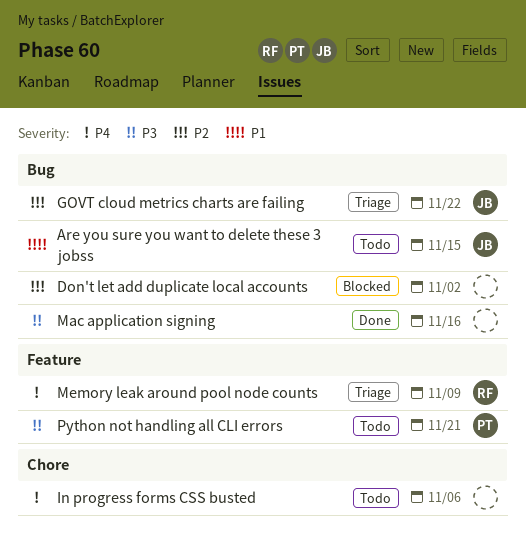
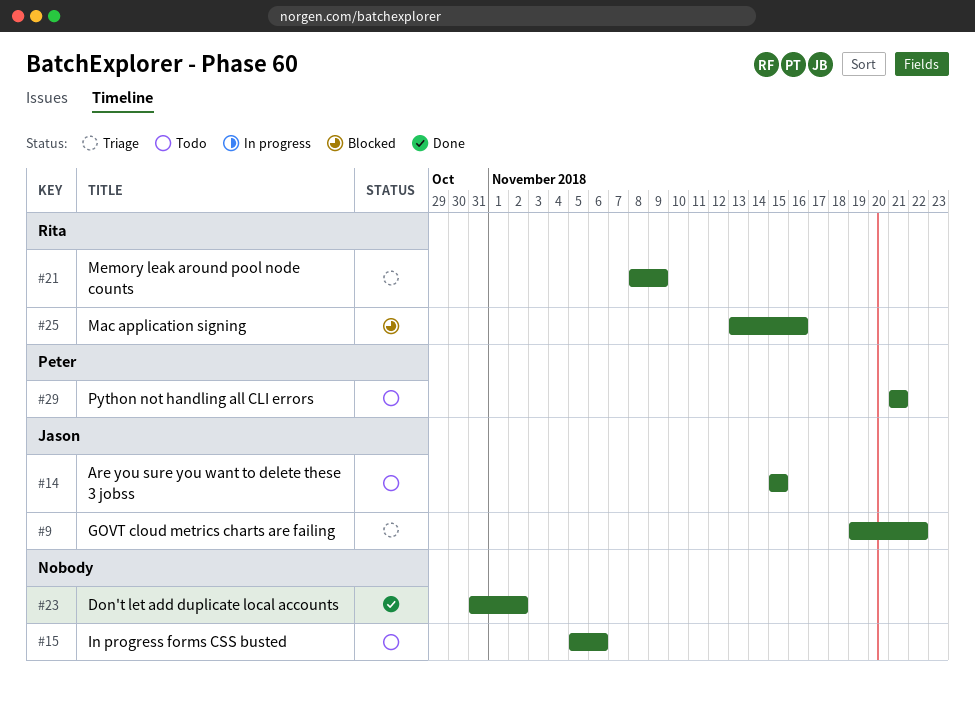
Don't let add duplicate local accounts, status: Blocked -> Done
Mac application signing, status: Done -> Blocked
Mac application signing, owner: none -> Rita

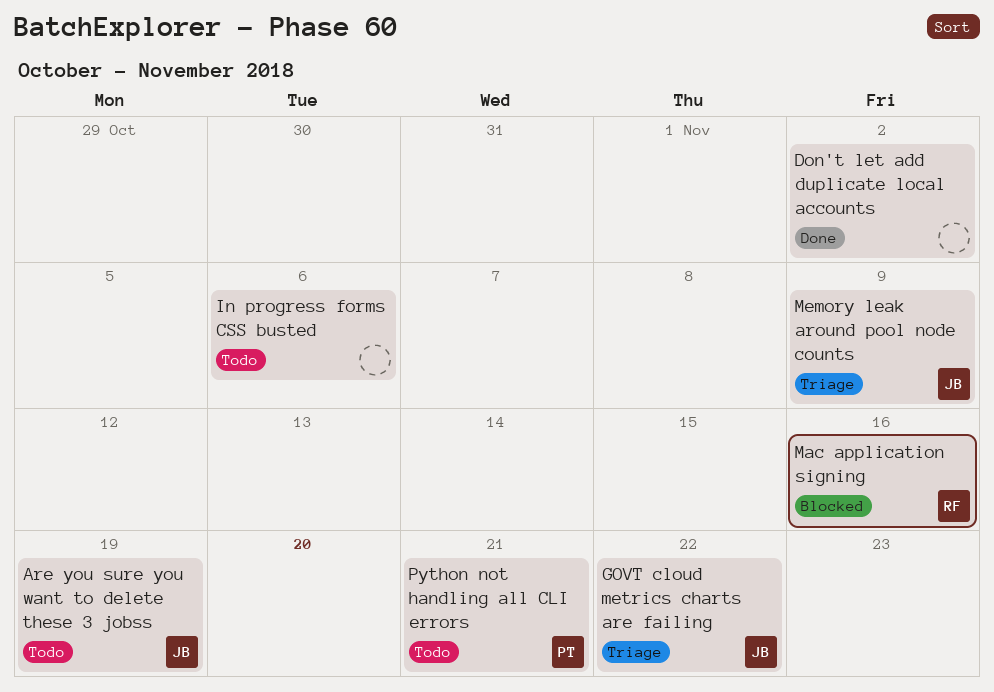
Are you sure you want to delete these 3 jobss, due: Nov 15 -> Nov 19
Memory leak around pool node counts, owner: Rita -> Jason

